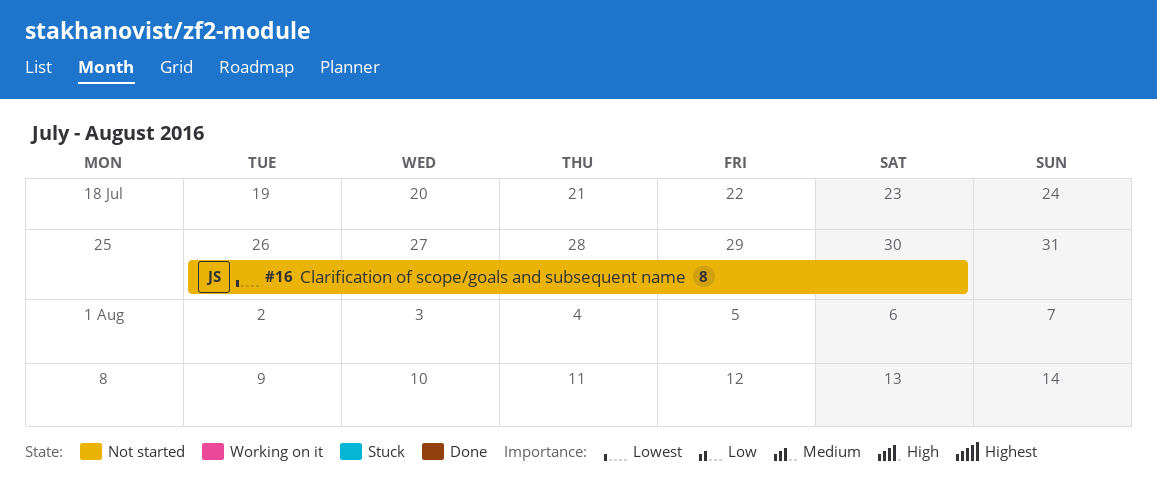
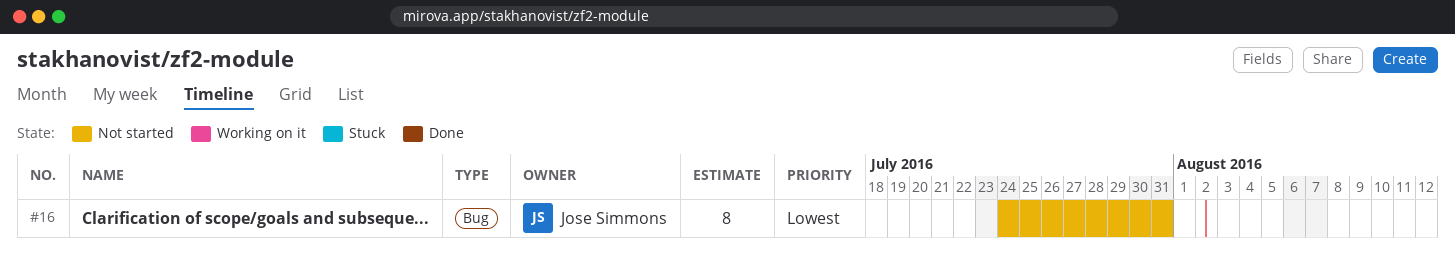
#16, start: Jul 26 -> Jul 24
#16, due: Jul 30 -> Jul 31

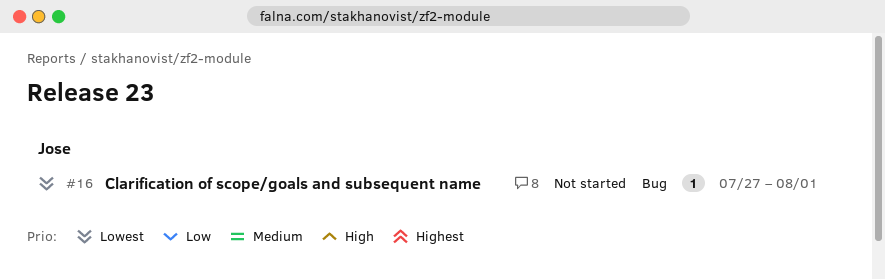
#16, estimate: 8 -> 1
#16, start: Jul 24 -> Jul 27
#16, due: Jul 31 -> Aug 1

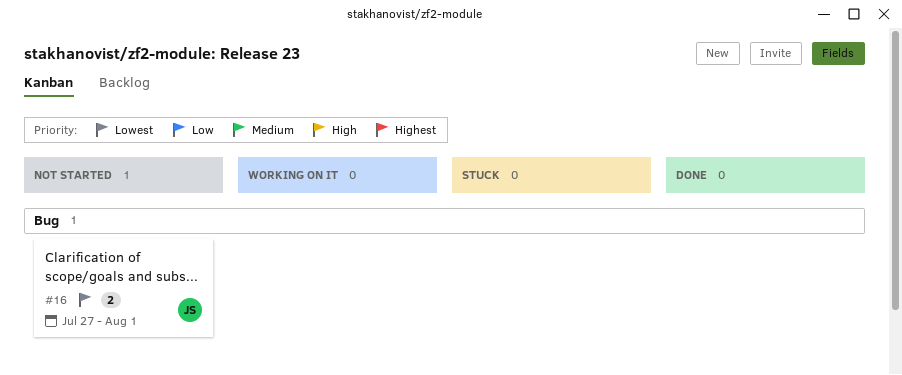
#16, estimate: 1 -> 2

